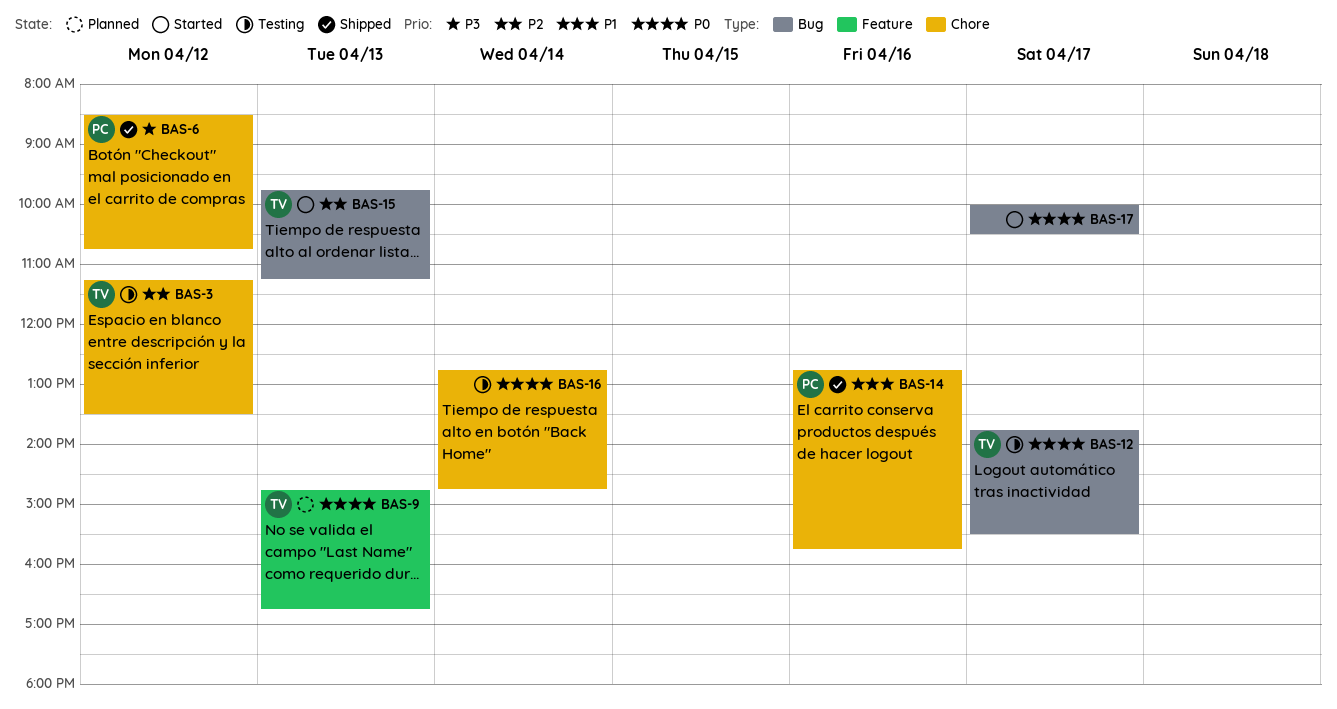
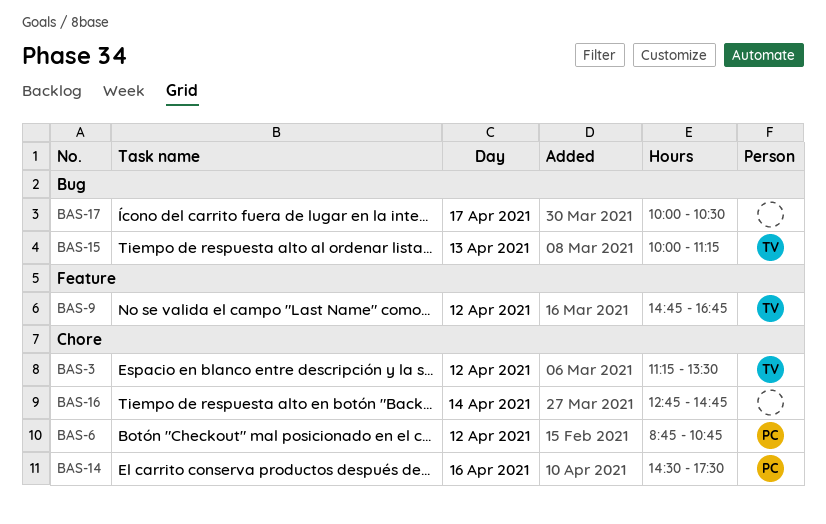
BAS-6, begins: 08:30 -> 08:45
BAS-9, day: Apr 13 -> Apr 12
BAS-12: present -> none
BAS-14, begins: 12:45 -> 14:30
BAS-14, ends: 15:45 -> 17:30
BAS-15, begins: 09:45 -> 10:00

